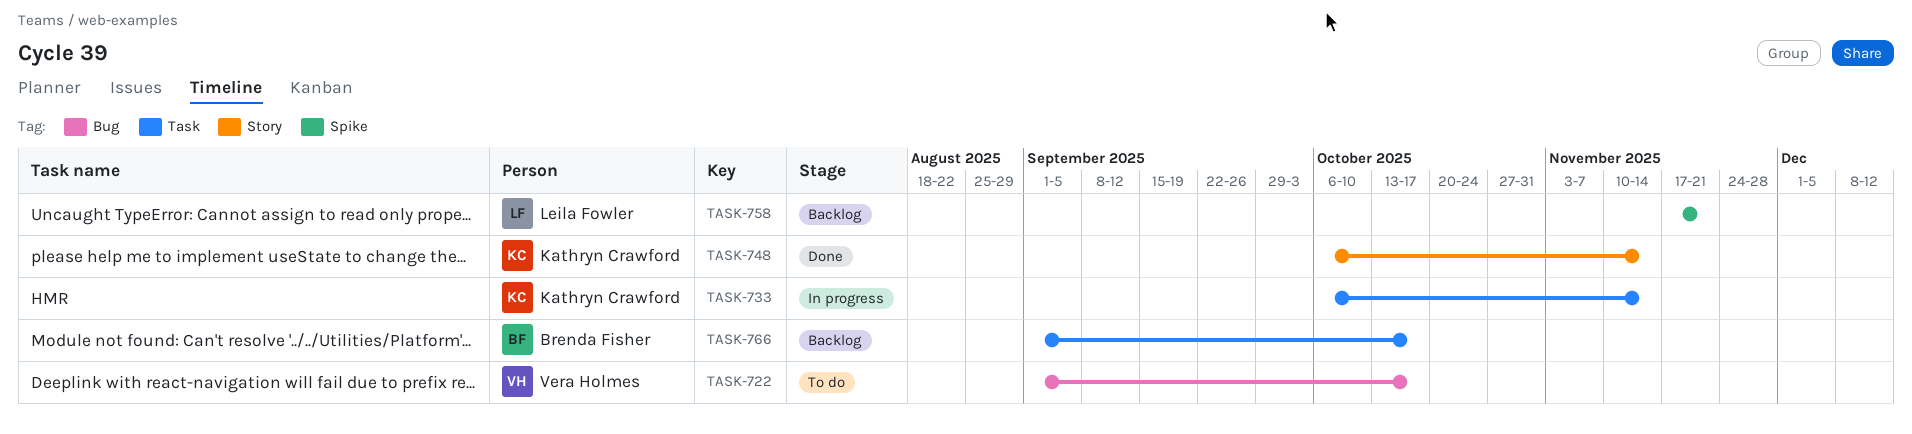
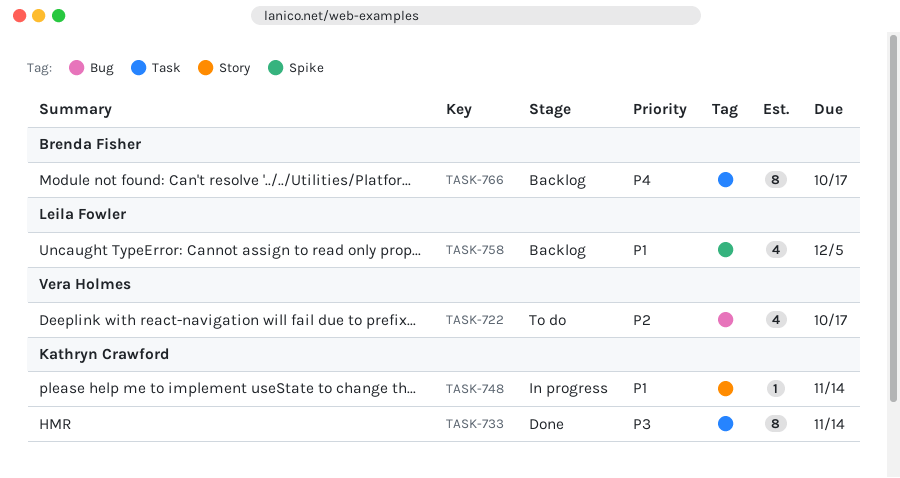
TASK-733, status: In progress -> Done
TASK-748, status: Done -> In progress
TASK-758, due: Nov 21 -> Dec 5

